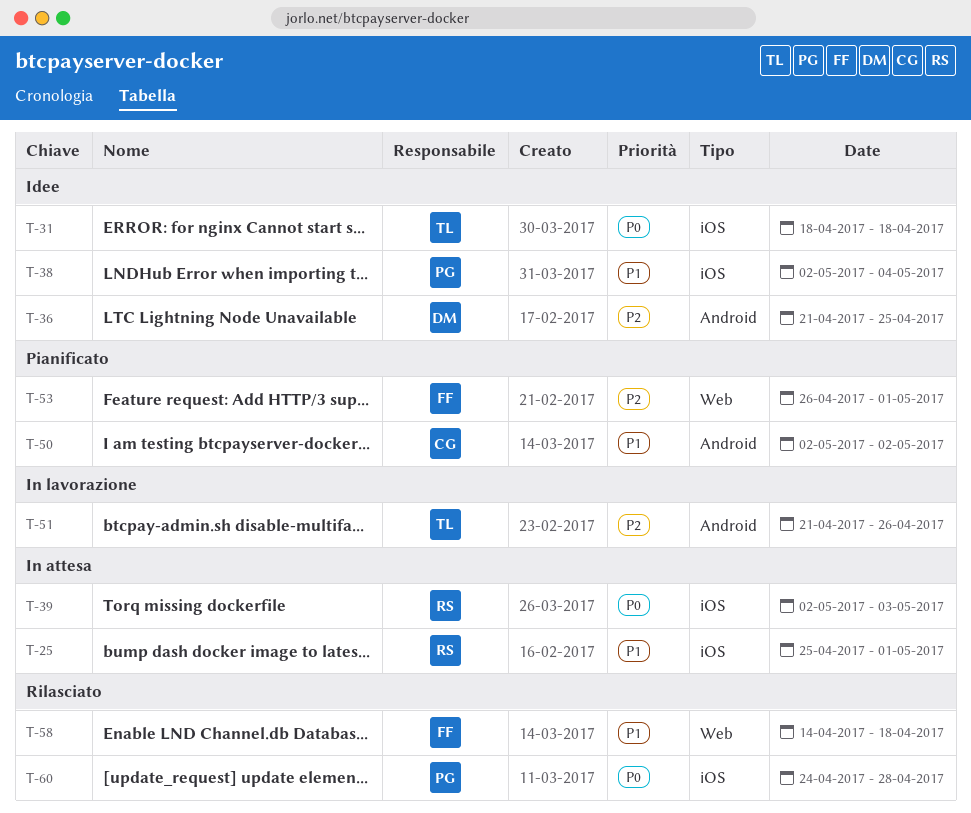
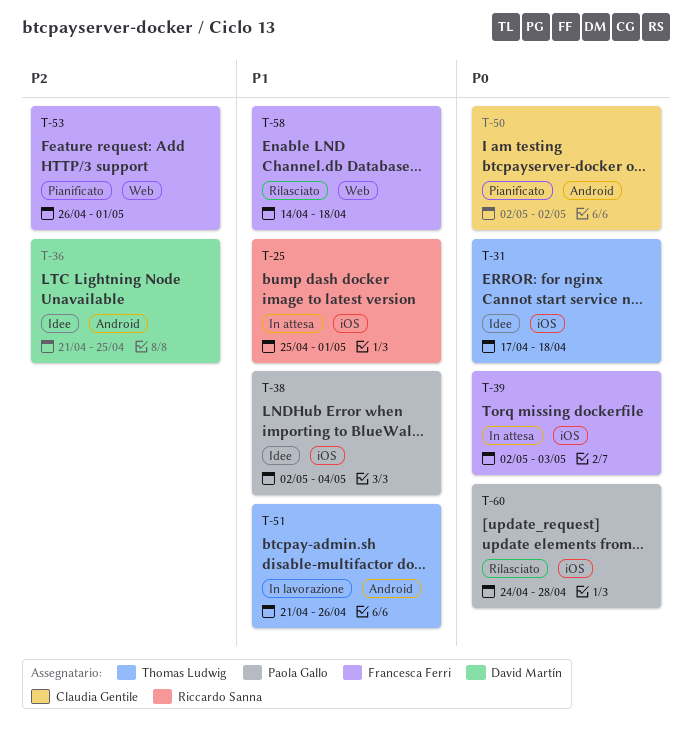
T-31, start: Apr 18 -> Apr 17
T-39, owner: Riccardo Sanna -> Francesca Ferri
T-50, priority: P1 -> P0
T-51, priority: P2 -> P1

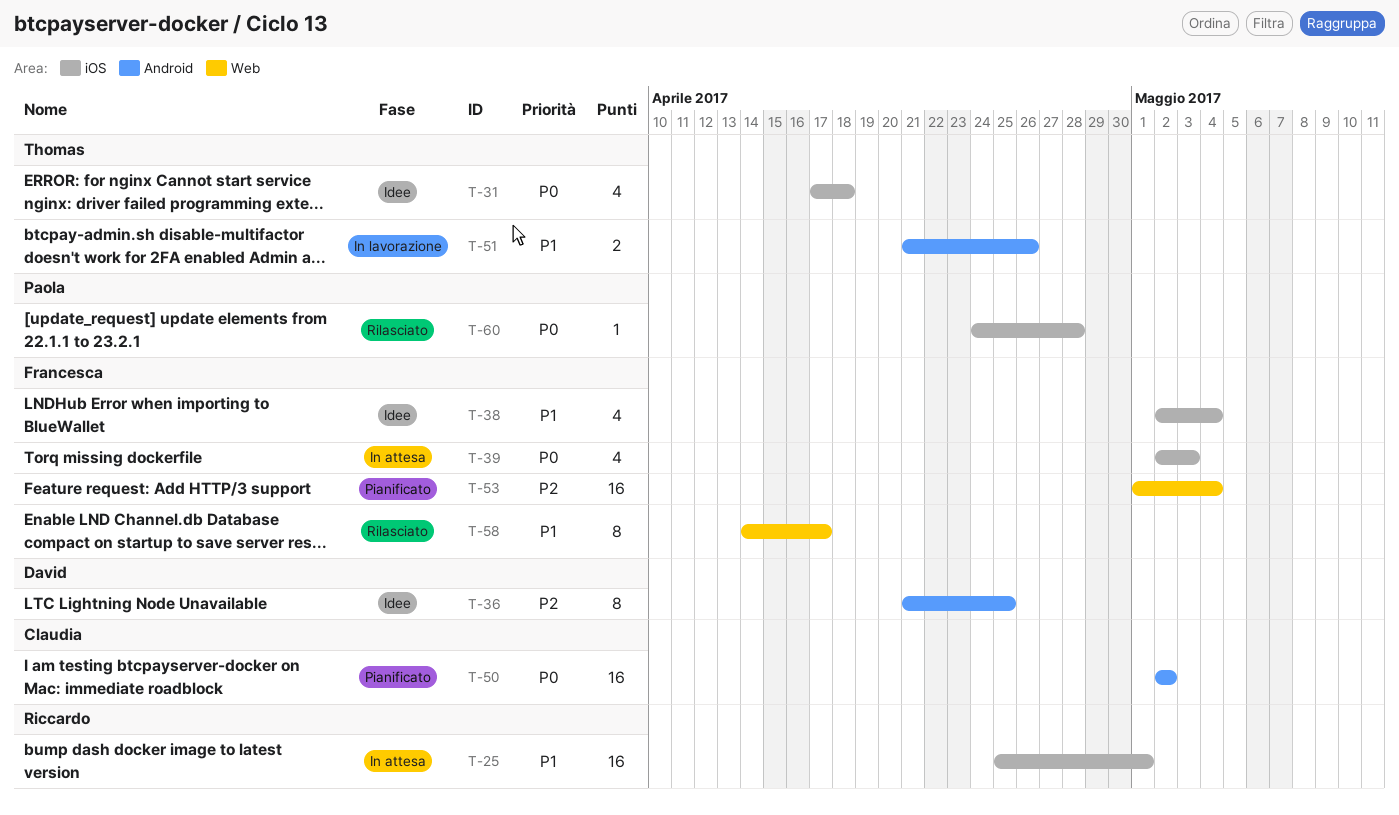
T-38, owner: Paola Gallo -> Francesca Ferri
T-53, start: Apr 26 -> May 1
T-53, due: May 1 -> May 4
T-58, due: Apr 18 -> Apr 17

